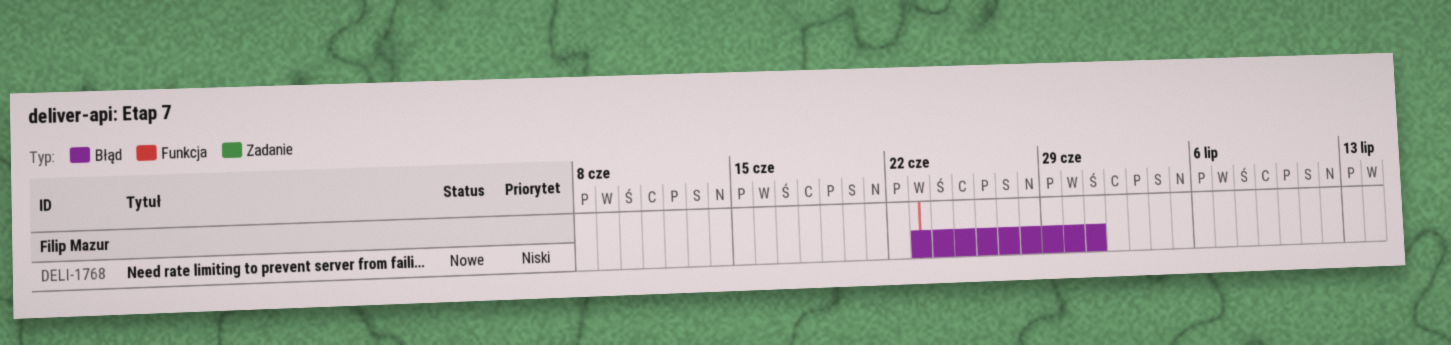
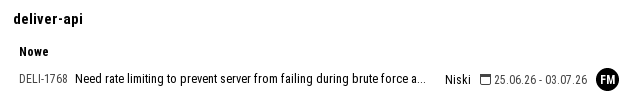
DELI-1768, start: Jun 23 -> Jun 25
DELI-1768, due: Jul 1 -> Jul 3

